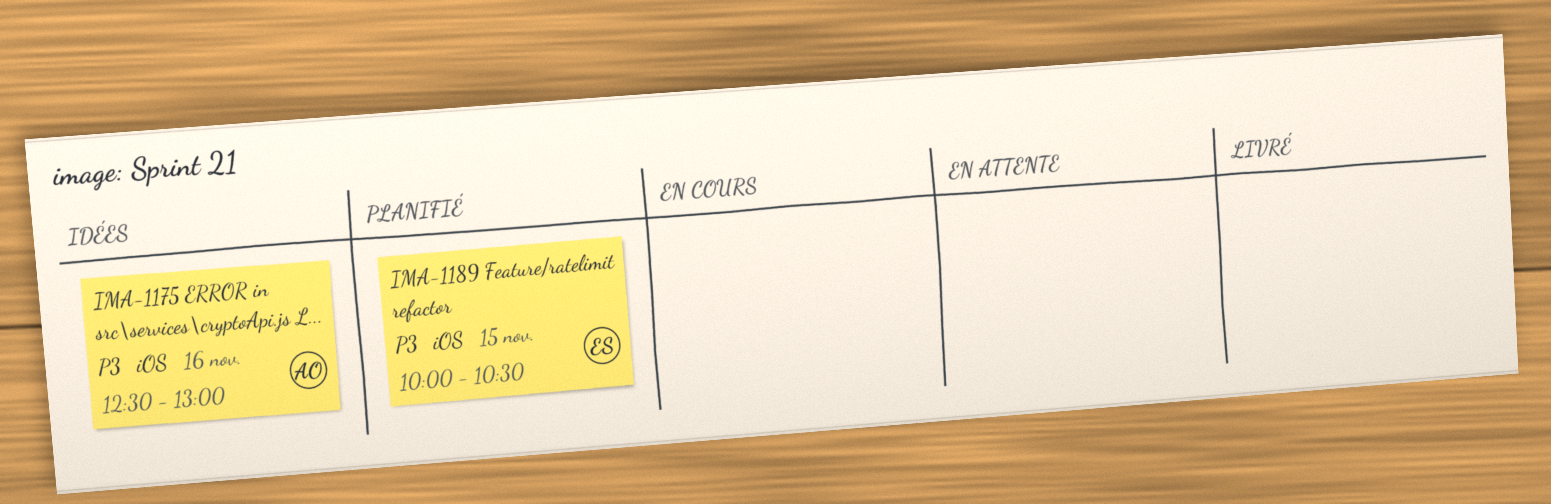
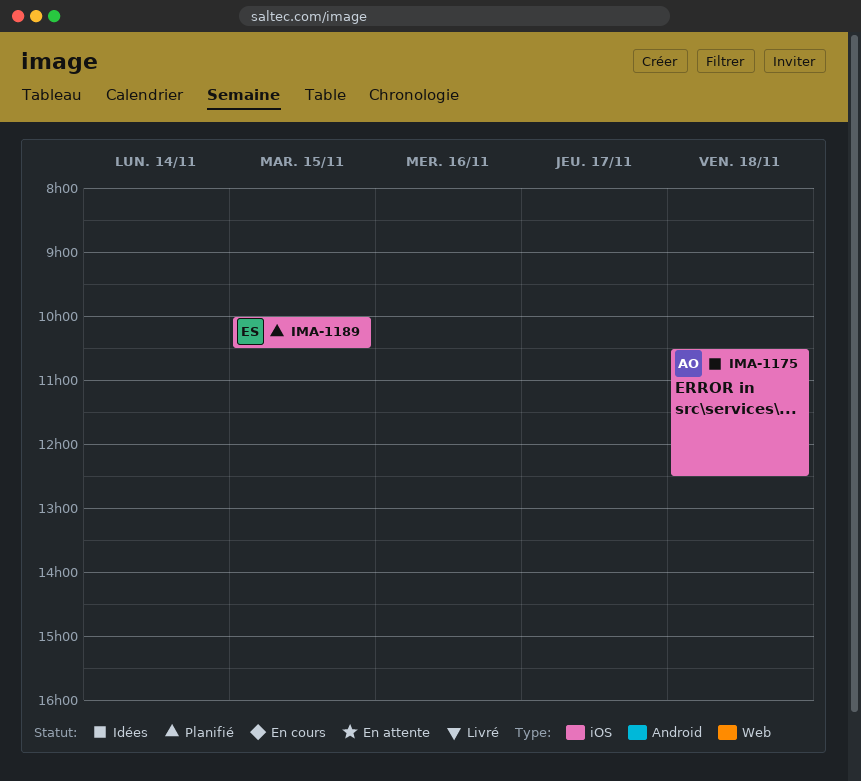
IMA-1175, day: Nov 16 -> Nov 18
IMA-1175, begins: 12:30 -> 10:30
IMA-1175, ends: 13:00 -> 12:30

